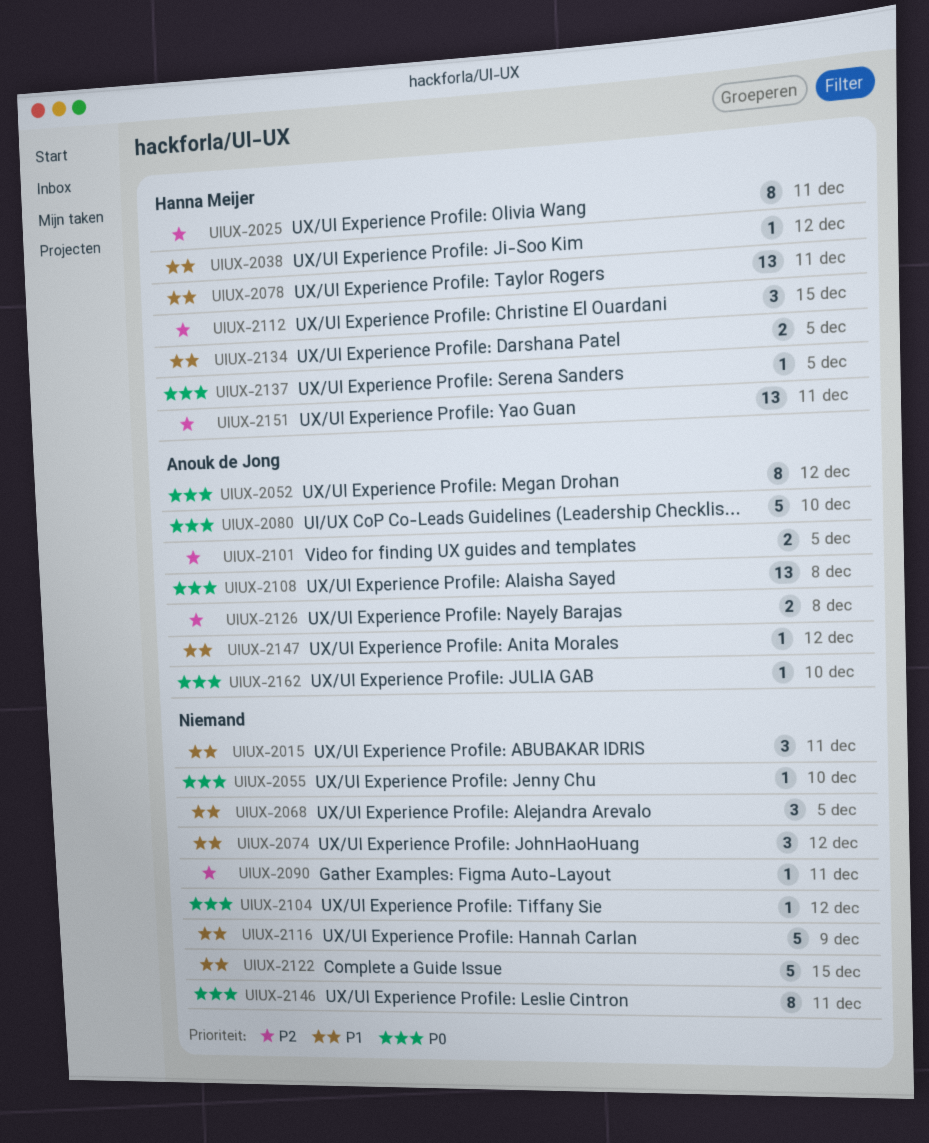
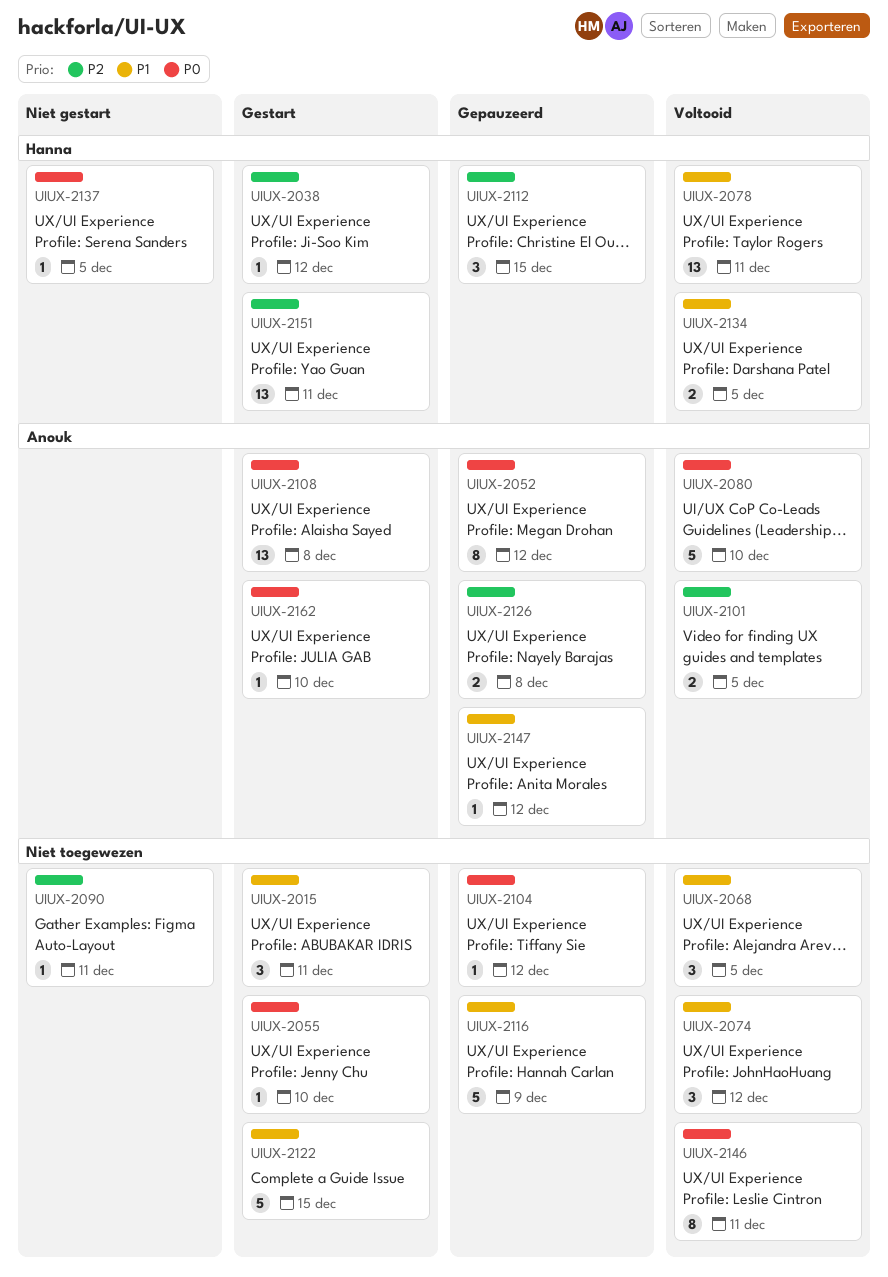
UIUX-2025: present -> none
UIUX-2038, priority: P1 -> P2

